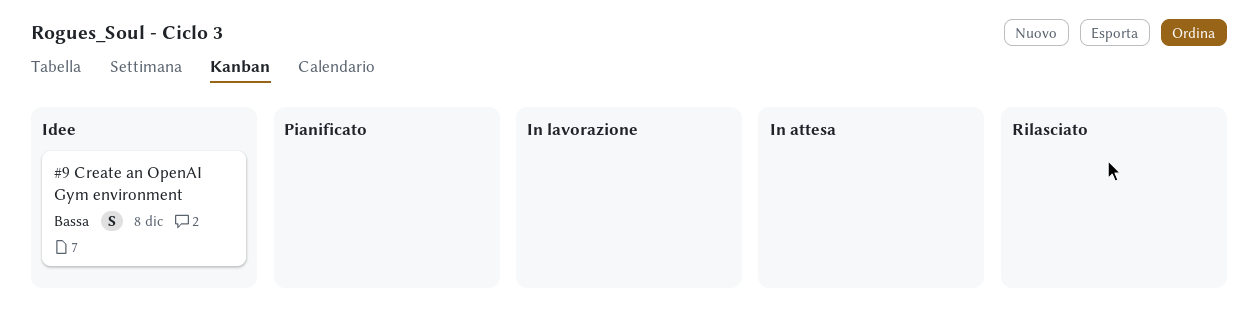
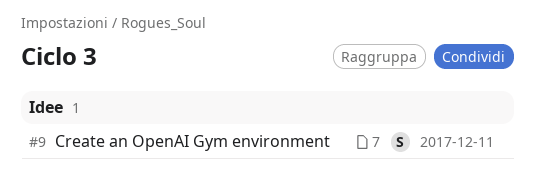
#9, due: Dec 8 -> Dec 11

